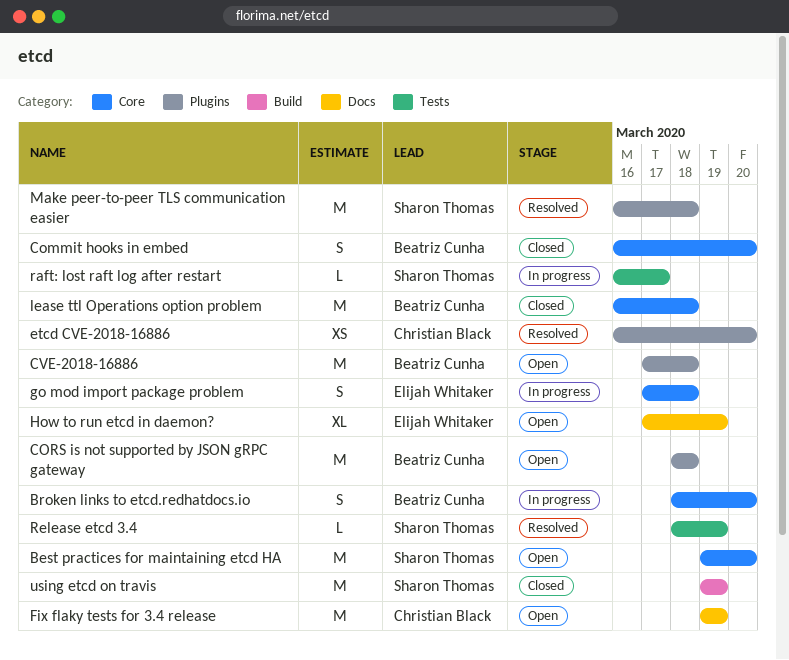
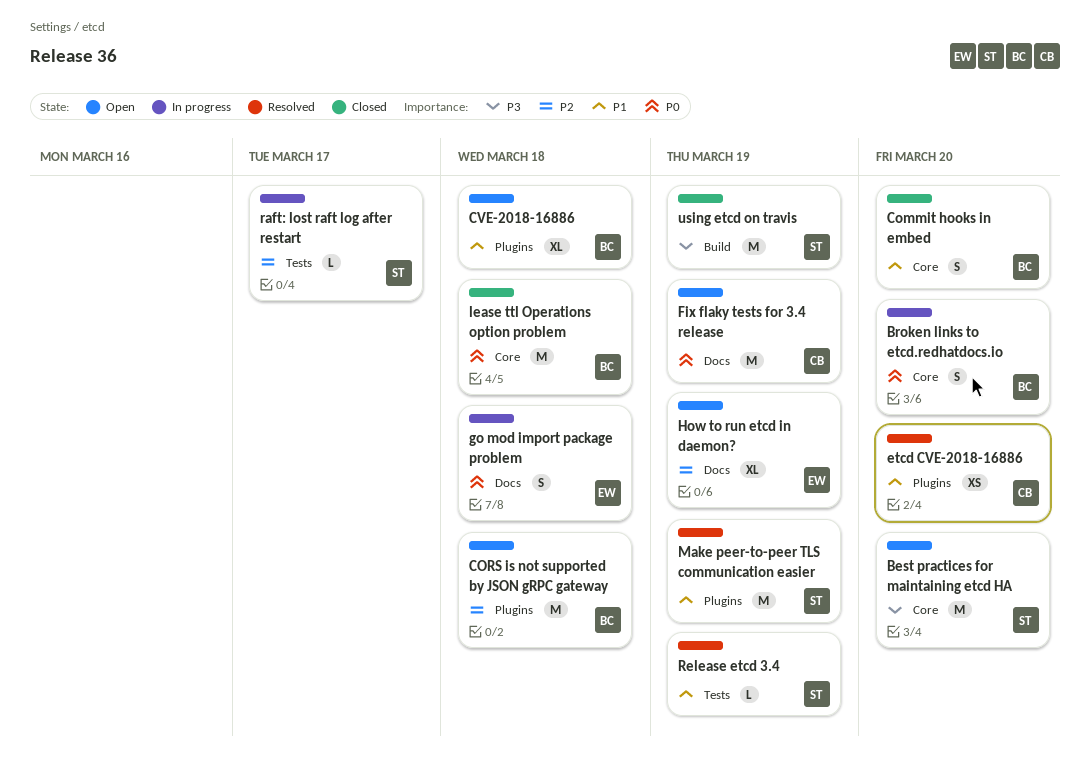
CVE-2018-16886, estimate: M -> XL
go mod import package problem, label: Core -> Docs
Make peer-to-peer TLS communication easier, due: Mar 18 -> Mar 19

